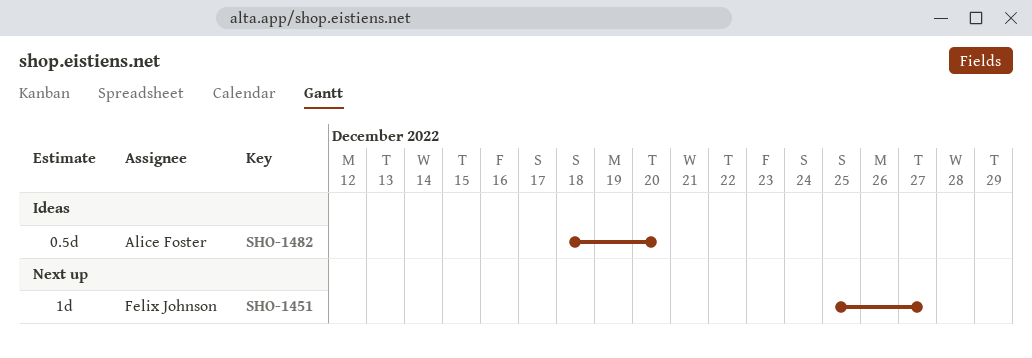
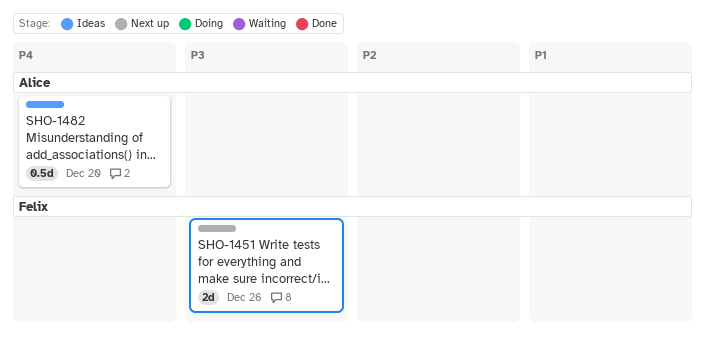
SHO-1451, estimate: 1d -> 2d
SHO-1451, due: Dec 27 -> Dec 26

